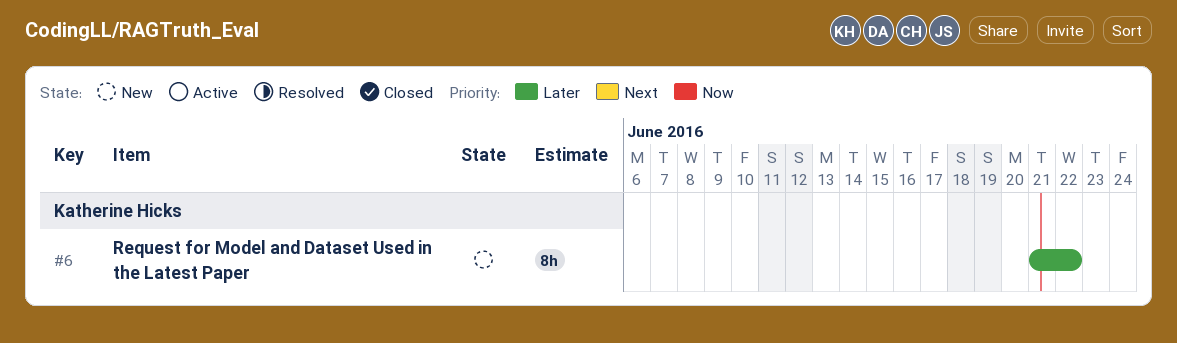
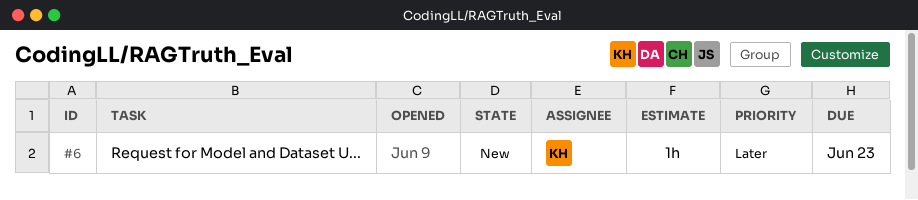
#6, estimate: 8h -> 1h
#6, due: Jun 22 -> Jun 23

